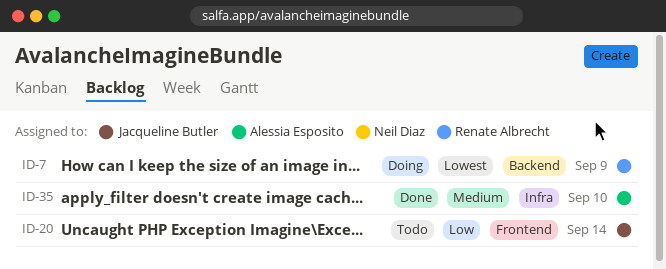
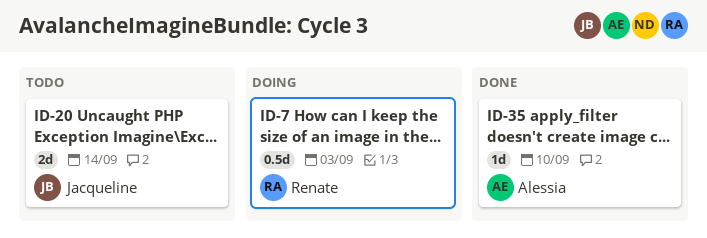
ID-7, due: Sep 9 -> Sep 3

